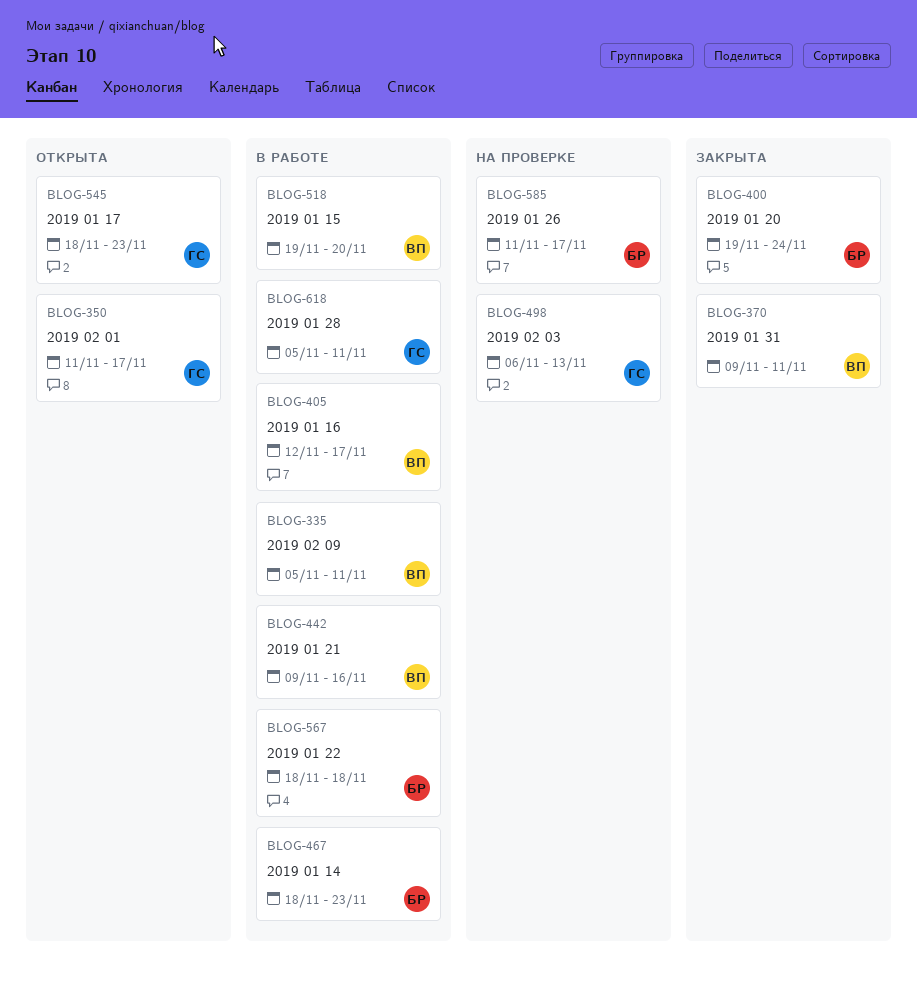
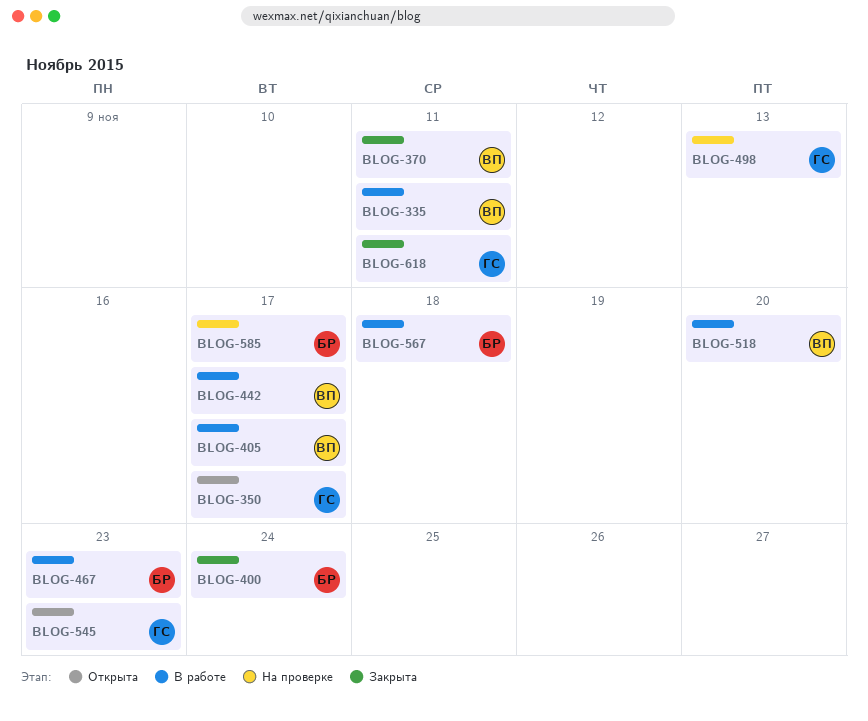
BLOG-442, due: Nov 16 -> Nov 17
BLOG-618, status: В работе -> Закрыта

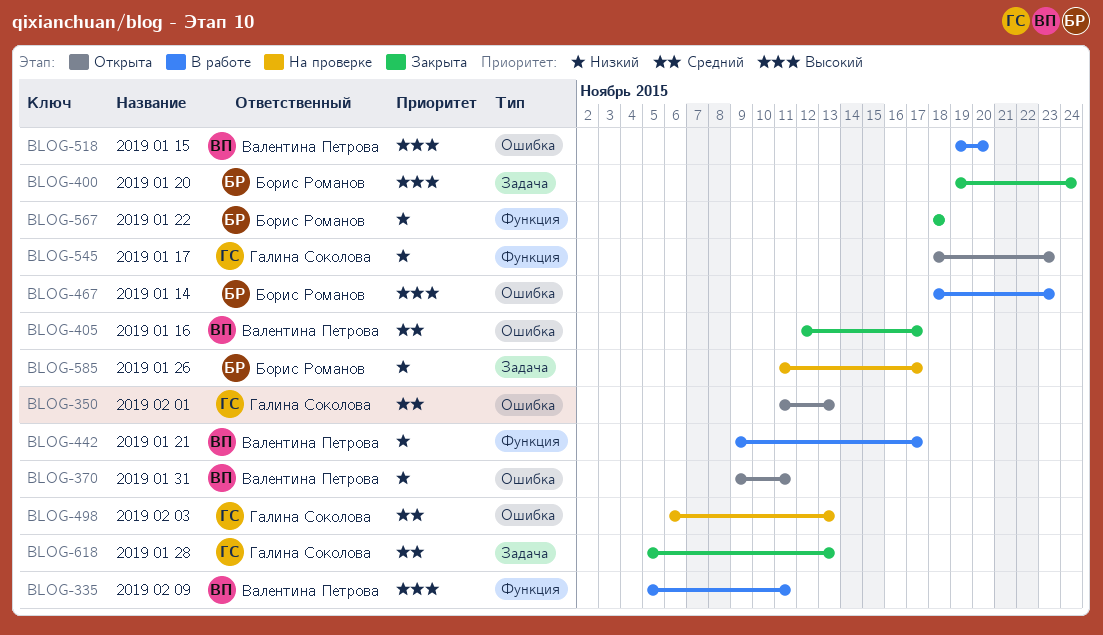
BLOG-350, due: Nov 17 -> Nov 13
BLOG-370, status: Закрыта -> Открыта
BLOG-405, status: В работе -> Закрыта
BLOG-567, status: В работе -> Закрыта
BLOG-618, due: Nov 11 -> Nov 13

